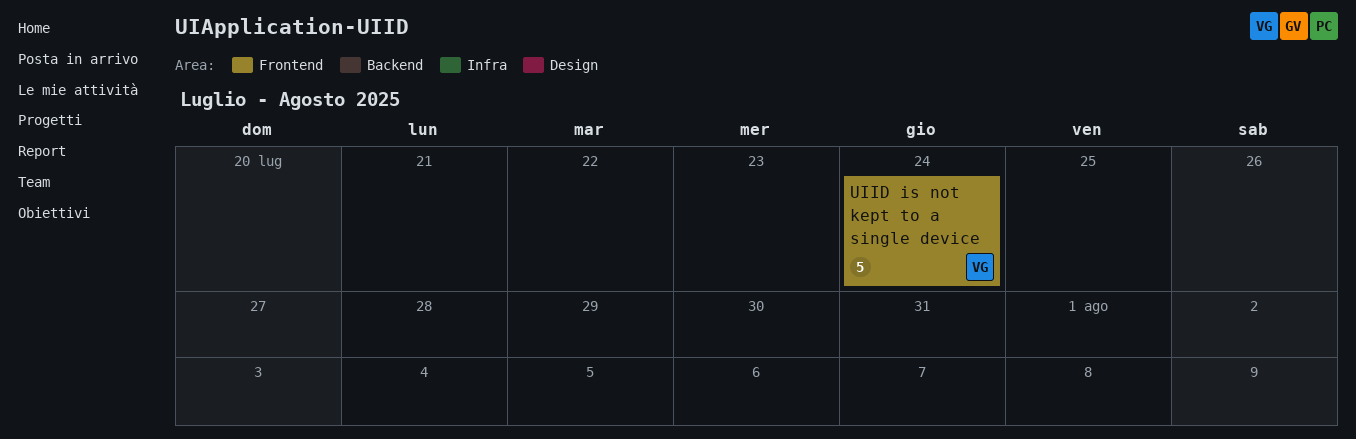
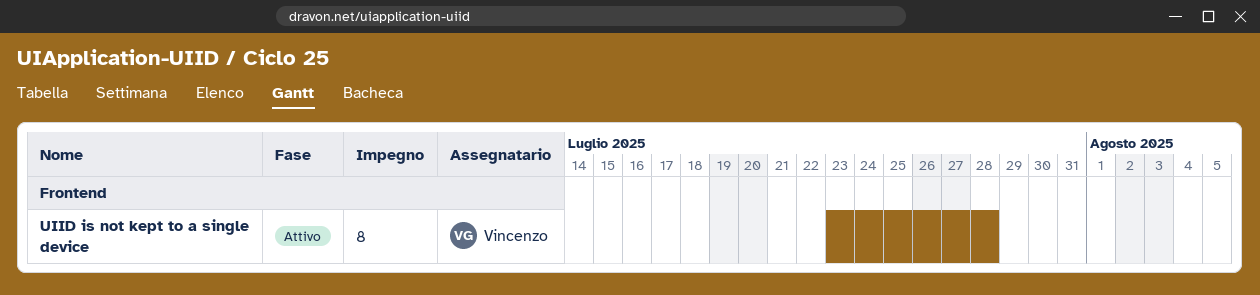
UIID is not kept to a single device, estimate: 5 -> 8
UIID is not kept to a single device, due: Jul 24 -> Jul 28

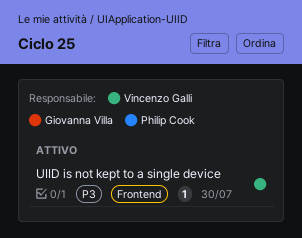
UIID is not kept to a single device, estimate: 8 -> 1
UIID is not kept to a single device, due: Jul 28 -> Jul 30

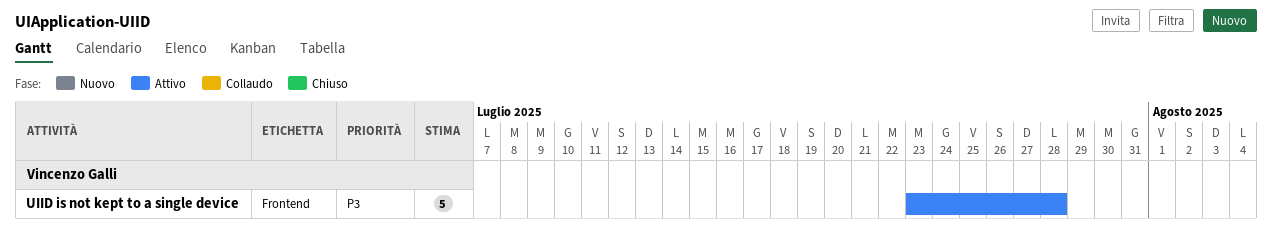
UIID is not kept to a single device, estimate: 1 -> 5
UIID is not kept to a single device, due: Jul 30 -> Jul 28

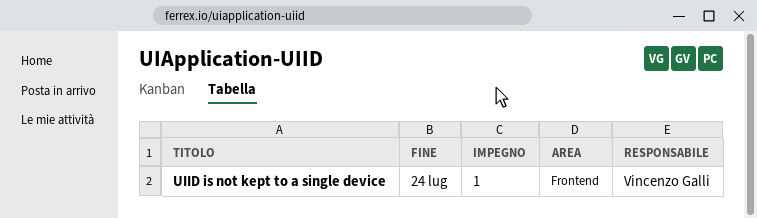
UIID is not kept to a single device, estimate: 5 -> 1
UIID is not kept to a single device, due: Jul 28 -> Jul 24

